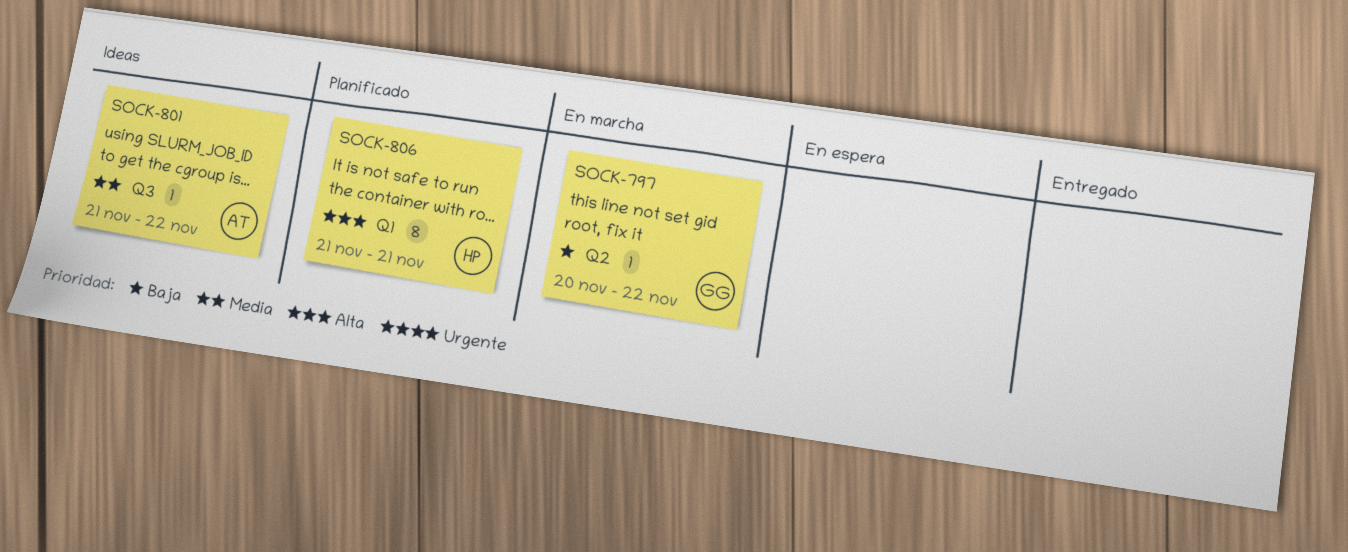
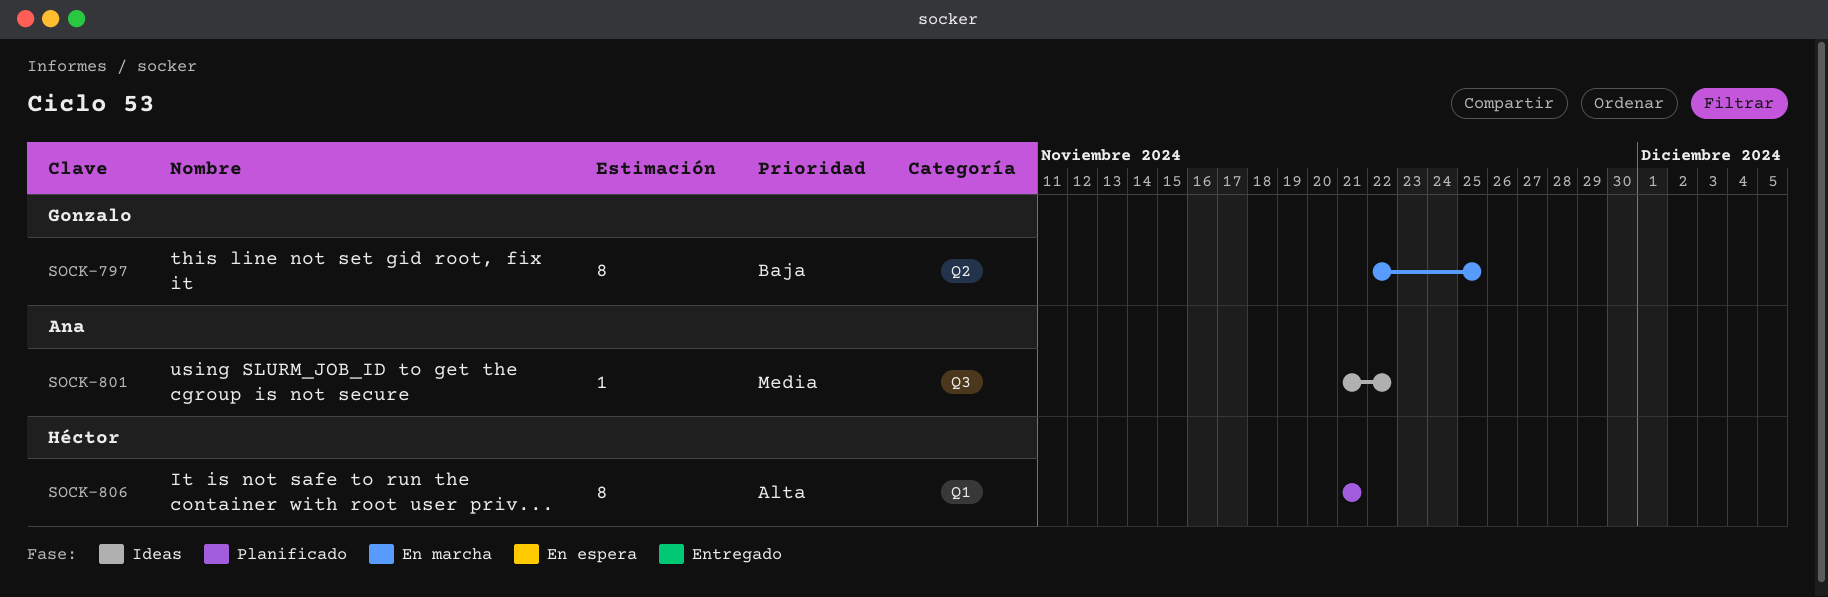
SOCK-797, estimate: 1 -> 8
SOCK-797, start: Nov 20 -> Nov 22
SOCK-797, due: Nov 22 -> Nov 25

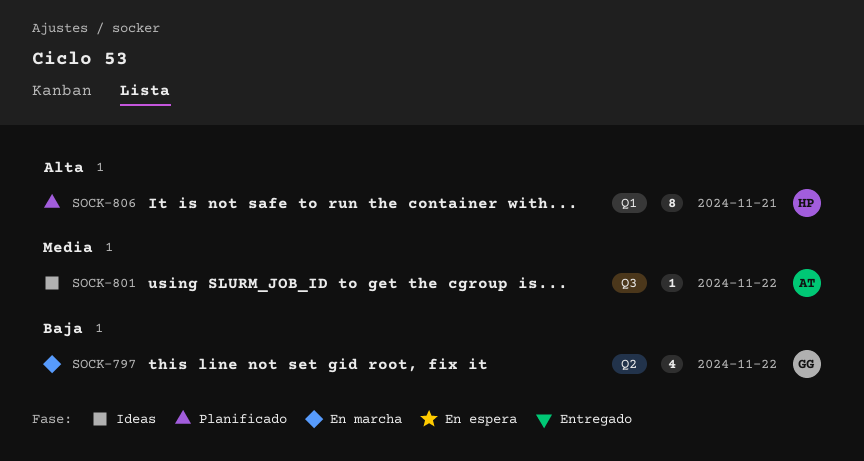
SOCK-797, estimate: 8 -> 4
SOCK-797, due: Nov 25 -> Nov 22

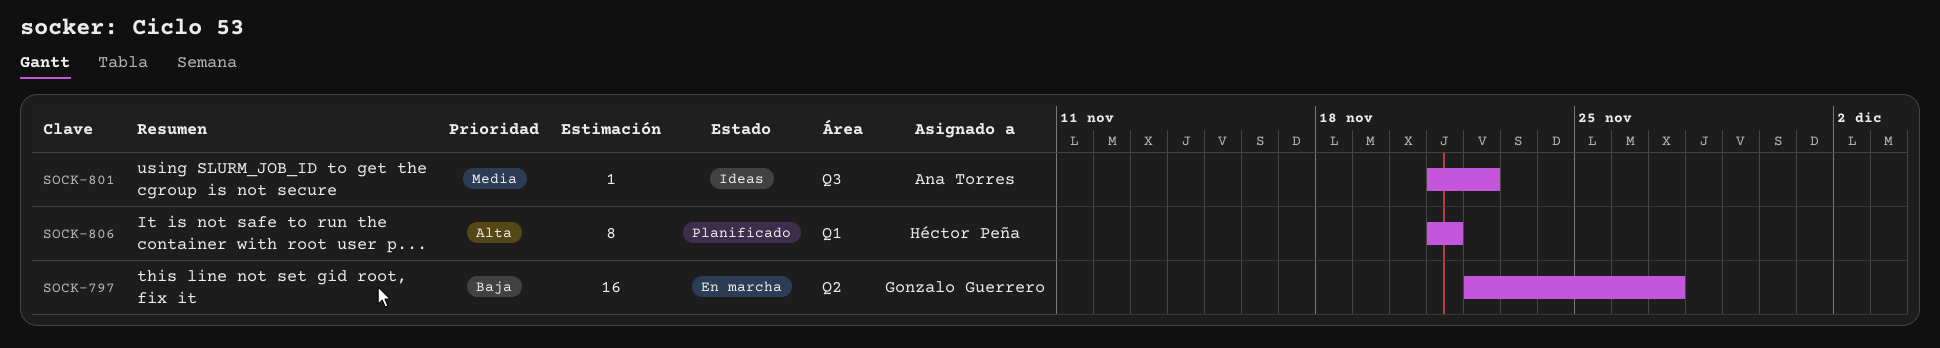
SOCK-797, estimate: 4 -> 16
SOCK-797, due: Nov 22 -> Nov 27

